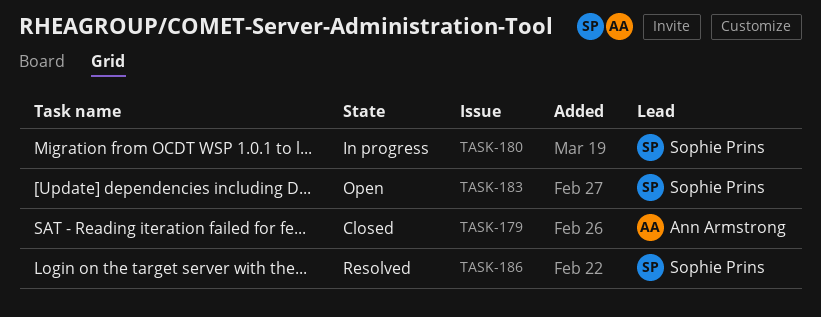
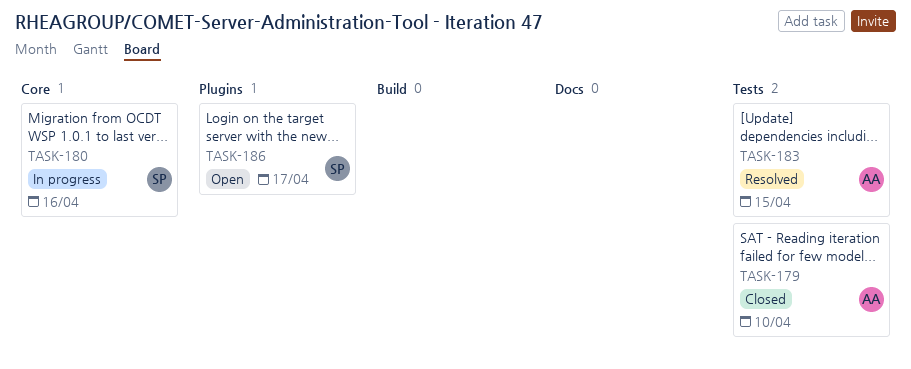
TASK-183, status: Open -> Resolved
TASK-183, owner: Sophie Prins -> Ann Armstrong
TASK-186, status: Resolved -> Open

